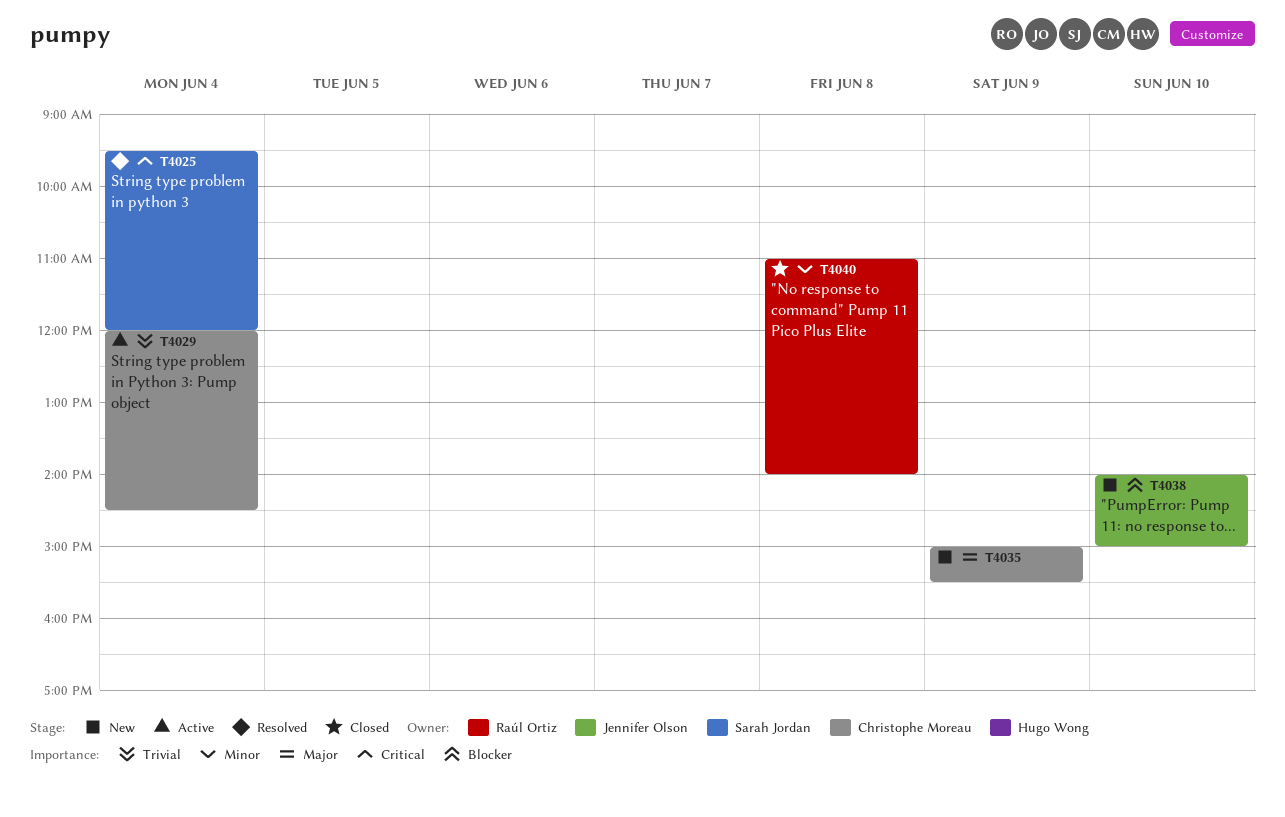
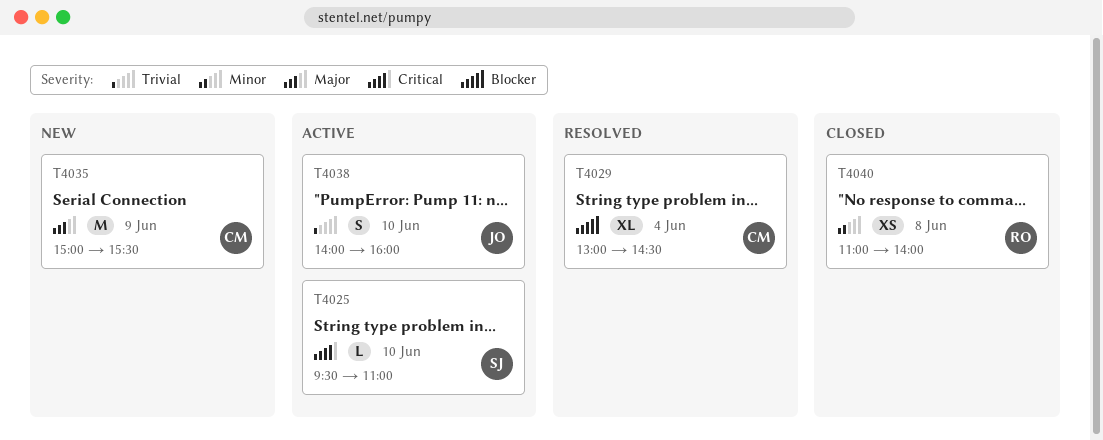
T4025, status: Resolved -> Active
T4025, day: Jun 4 -> Jun 10
T4025, ends: 12:00 -> 11:00
T4029, status: Active -> Resolved
T4029, priority: Trivial -> Blocker
T4029, begins: 12:00 -> 13:00
T4038, status: New -> Active
T4038, priority: Blocker -> Trivial
T4038, ends: 15:00 -> 16:00

